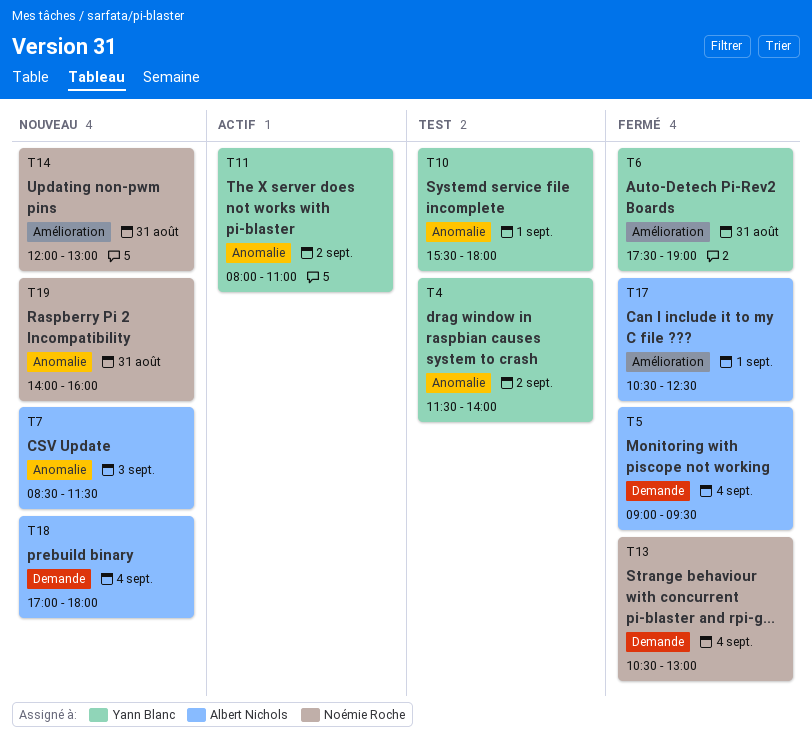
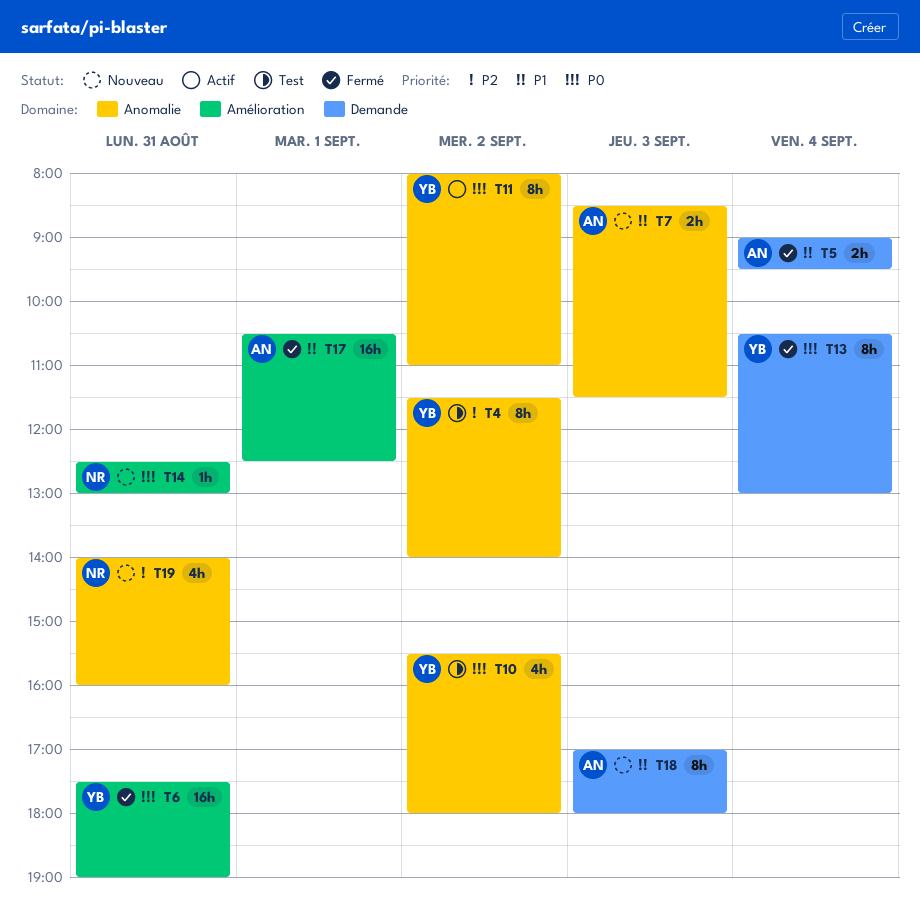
T10, day: Sep 1 -> Sep 2
T13, owner: Noémie Roche -> Yann Blanc
T14, begins: 12:00 -> 12:30
T18, day: Sep 4 -> Sep 3

